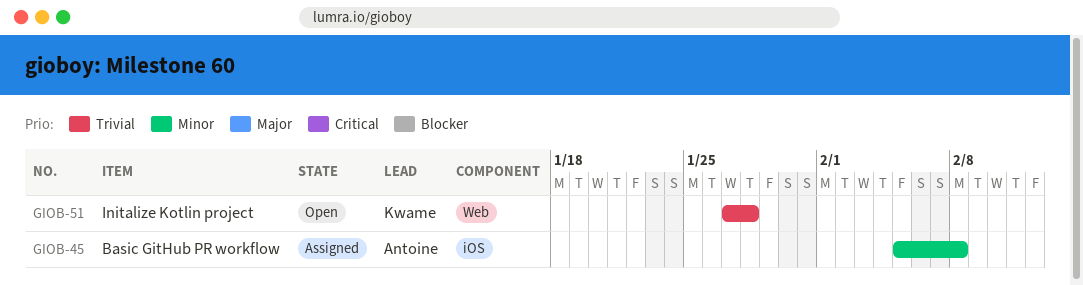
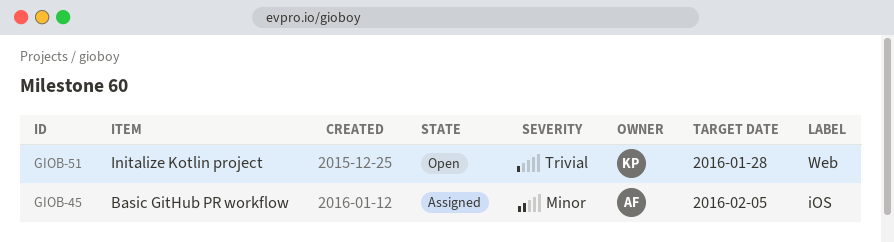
GIOB-45, due: Feb 8 -> Feb 5

